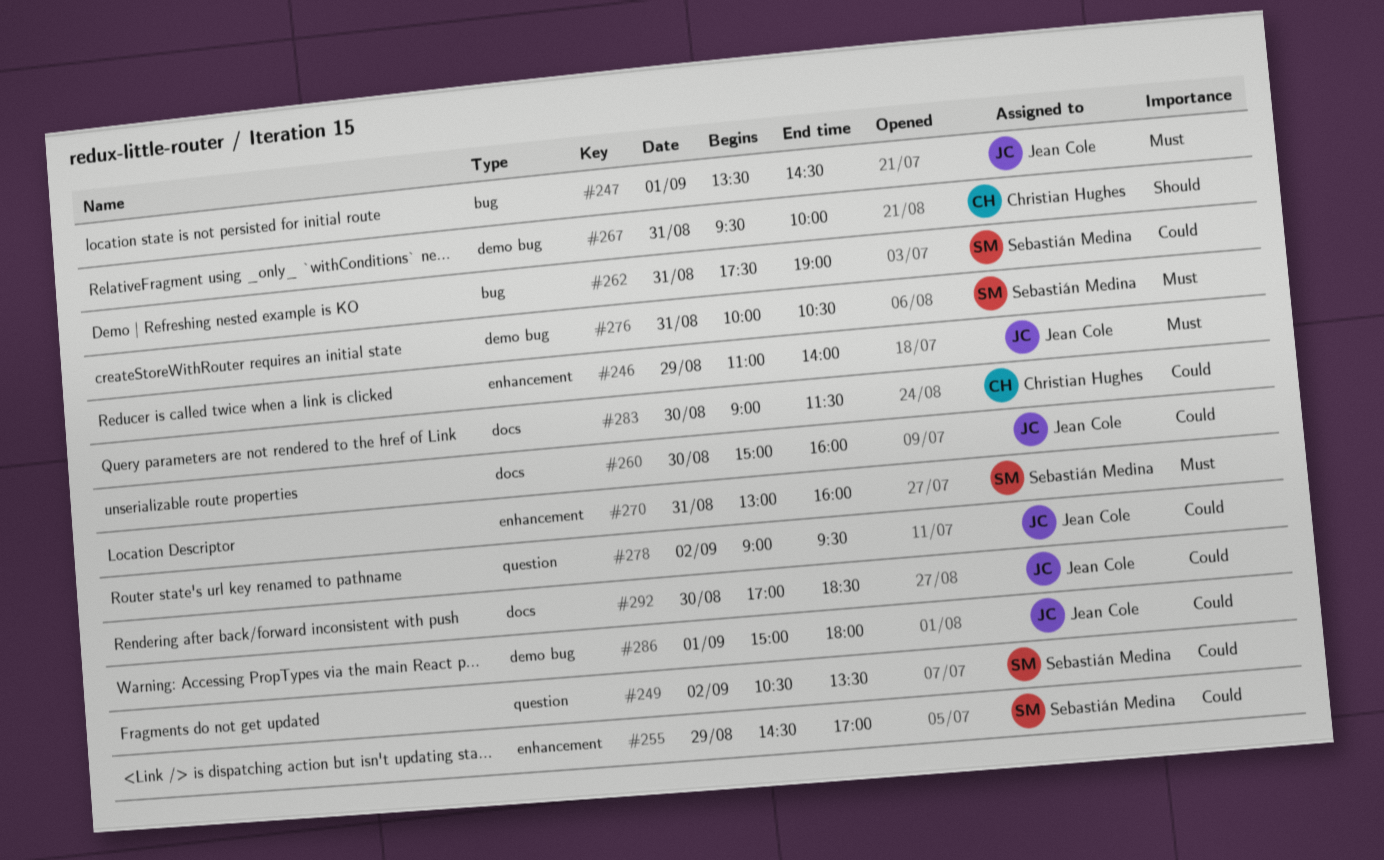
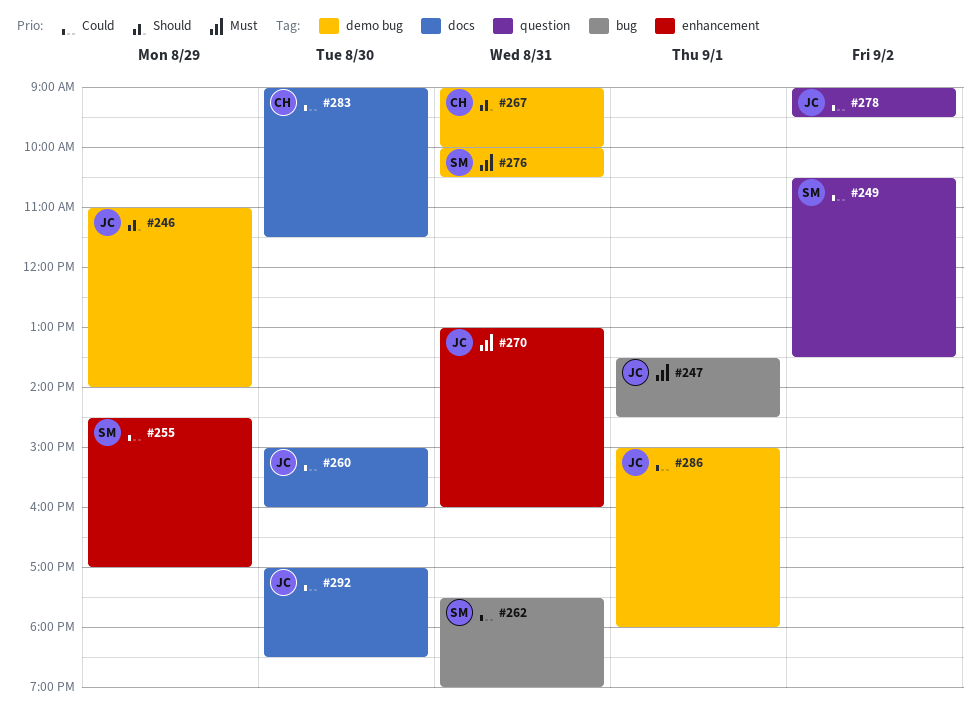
#246, priority: Must -> Should
#246, label: enhancement -> demo bug
#267, begins: 09:30 -> 09:00
#270, owner: Sebastián Medina -> Jean Cole

